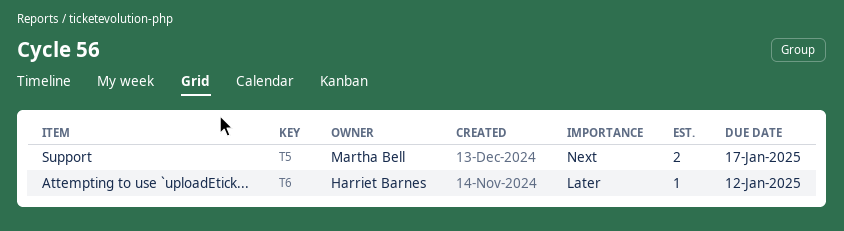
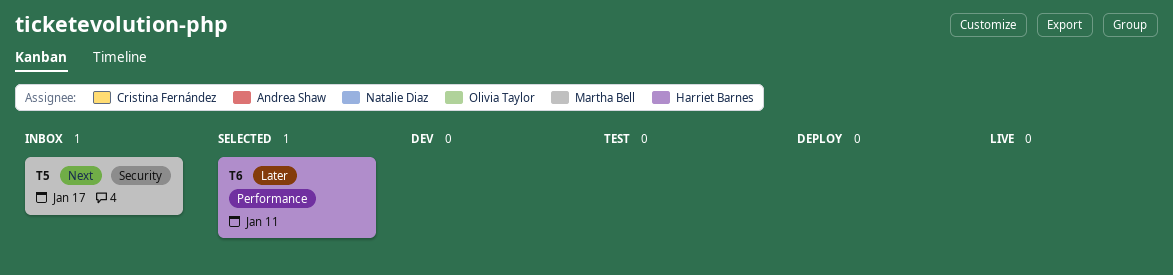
T6, due: Jan 12 -> Jan 11

